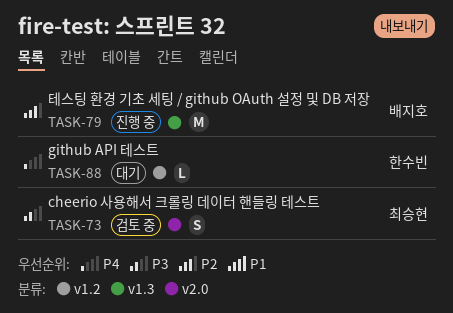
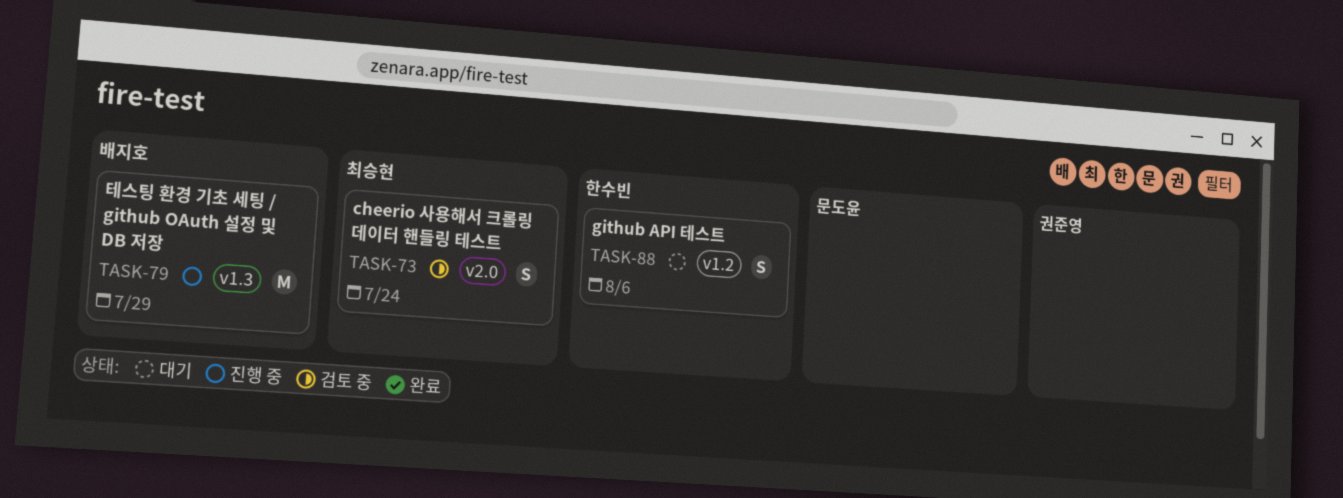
TASK-88, estimate: L -> S

